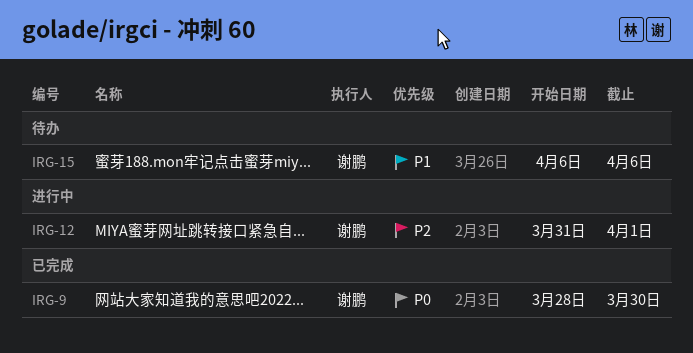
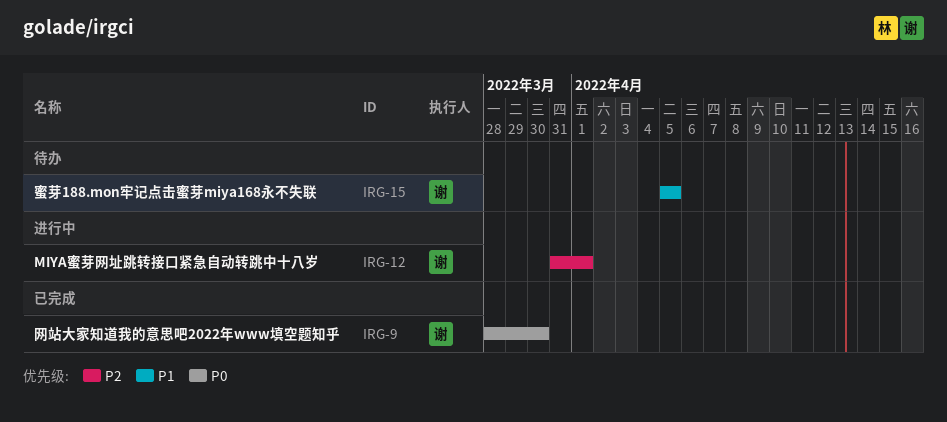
IRG-15, start: Apr 6 -> Apr 5
IRG-15, due: Apr 6 -> Apr 5

